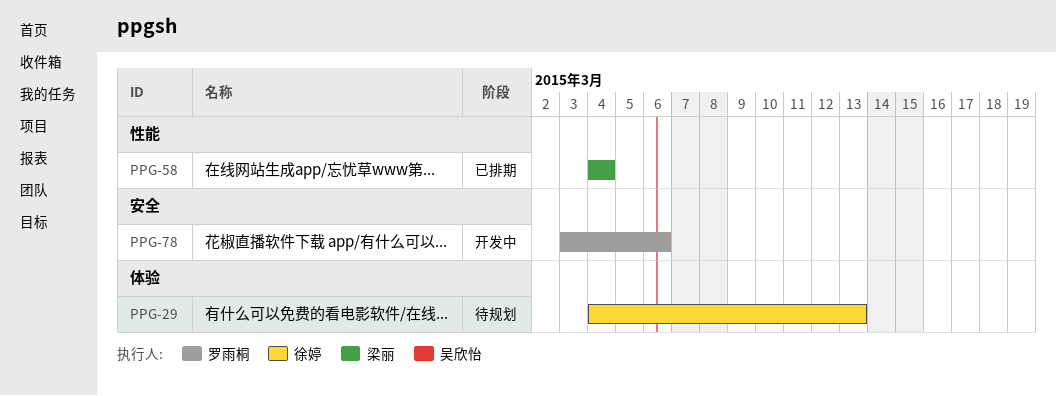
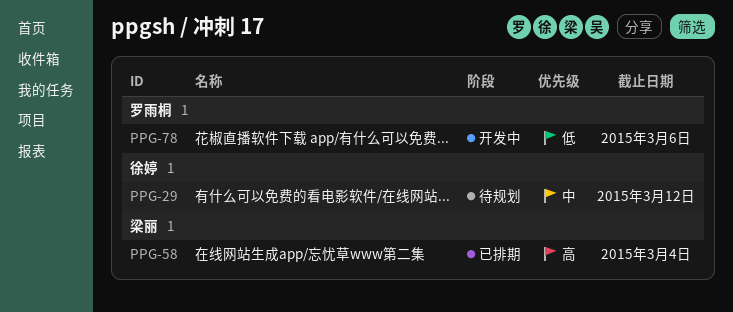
PPG-29, due: Mar 13 -> Mar 12

